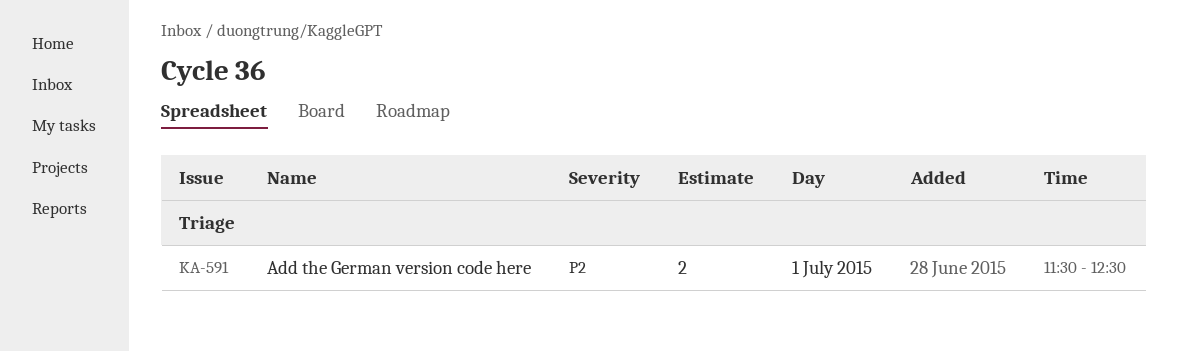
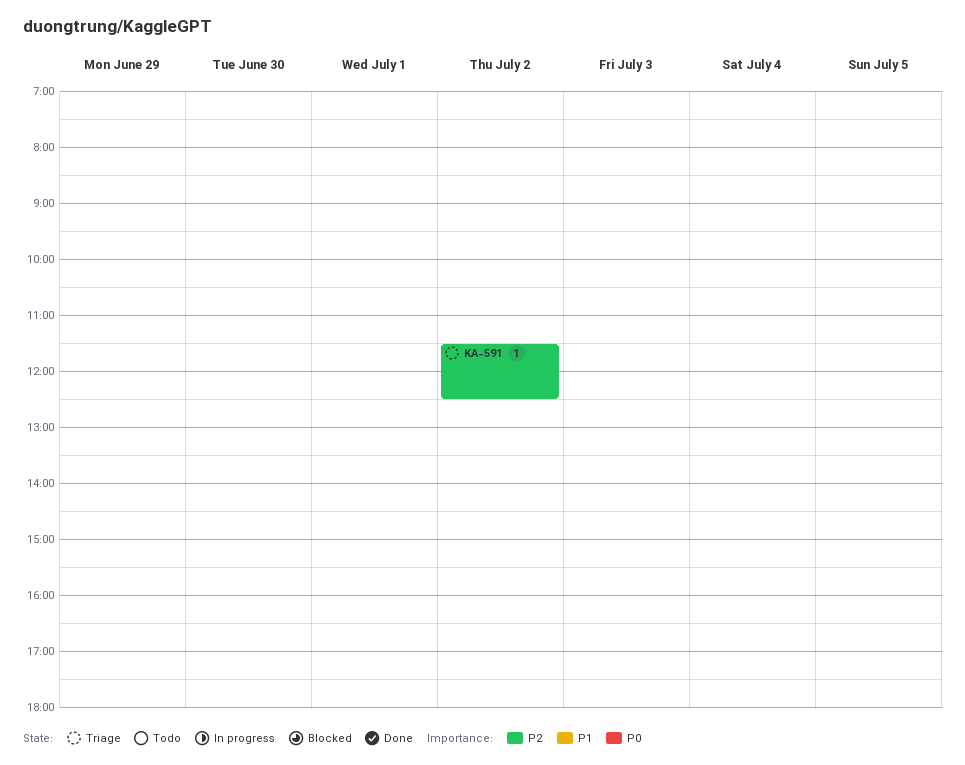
KA-591, estimate: 2 -> 1
KA-591, day: Jul 1 -> Jul 2

